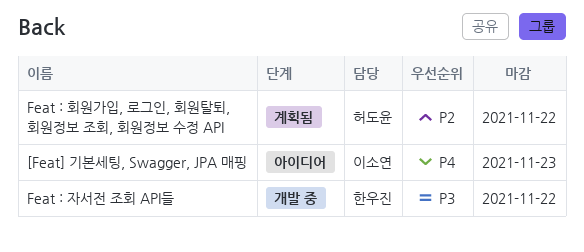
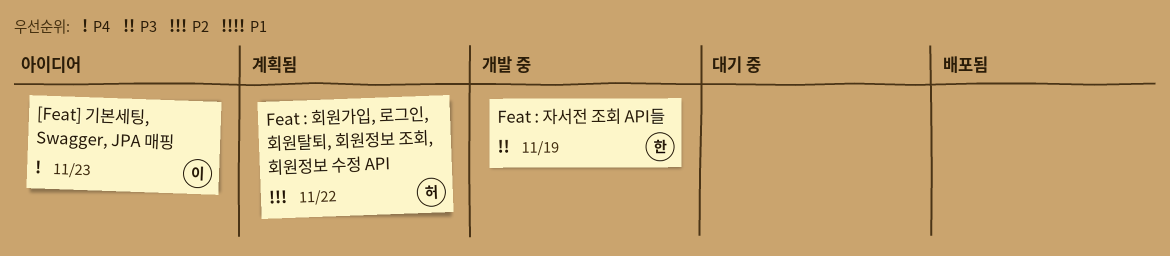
Feat : 자서전 조회 API들, due: Nov 22 -> Nov 19

